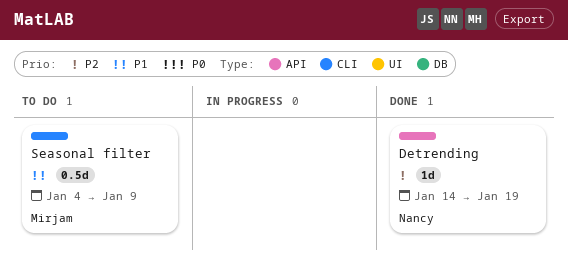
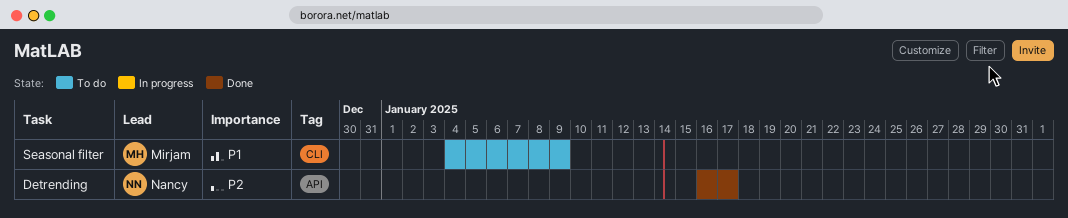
Detrending, start: Jan 14 -> Jan 16
Detrending, due: Jan 19 -> Jan 17

